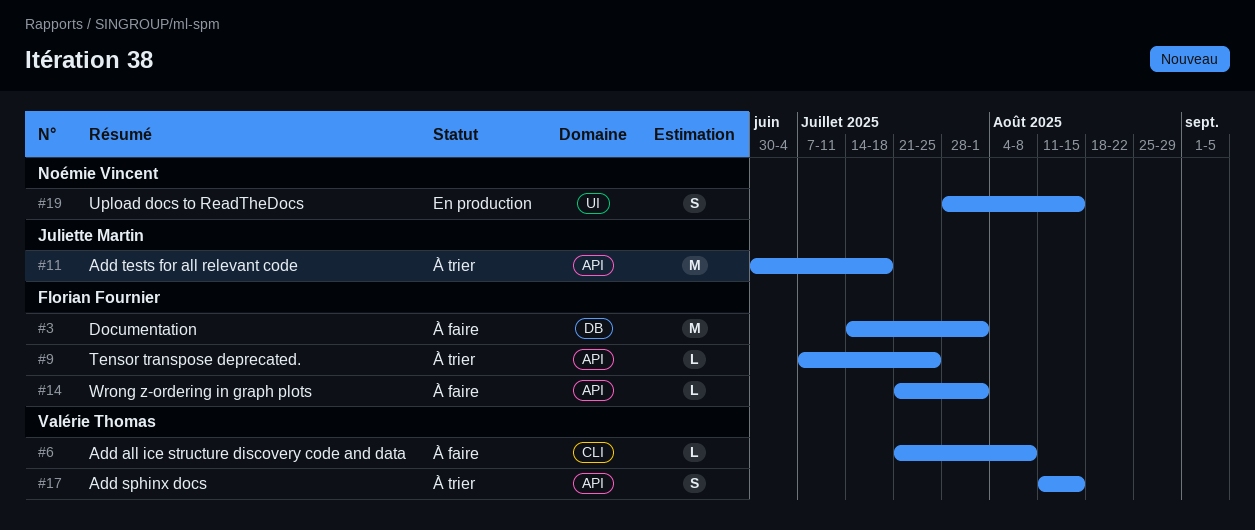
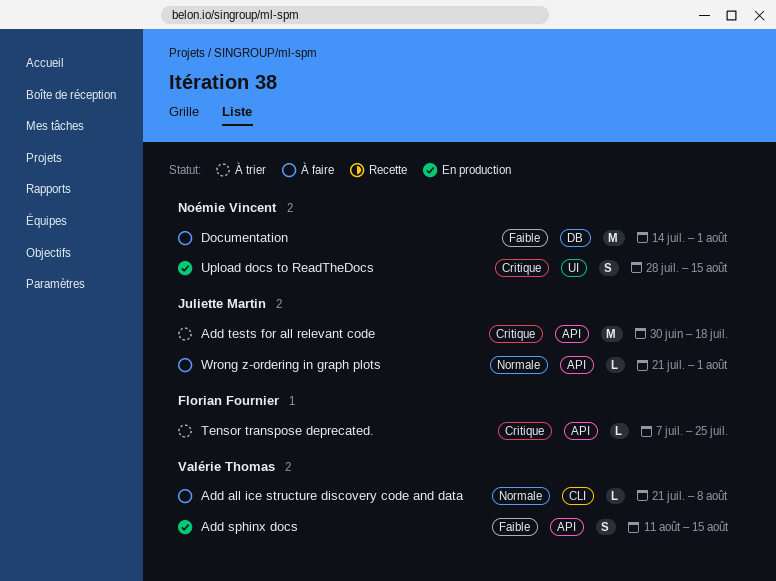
Add sphinx docs, status: À trier -> En production
Documentation, owner: Florian Fournier -> Noémie Vincent
Wrong z-ordering in graph plots, owner: Florian Fournier -> Juliette Martin

